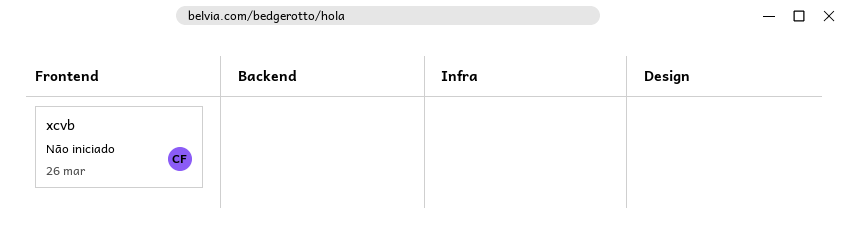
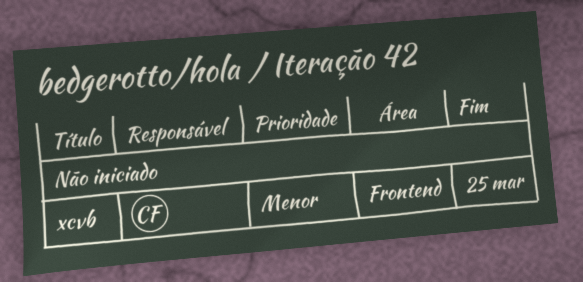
xcvb, due: Mar 26 -> Mar 25

